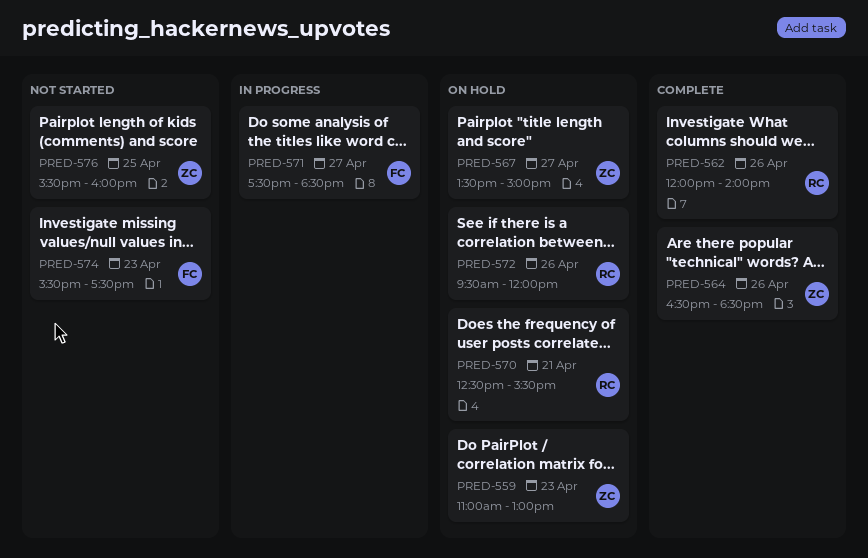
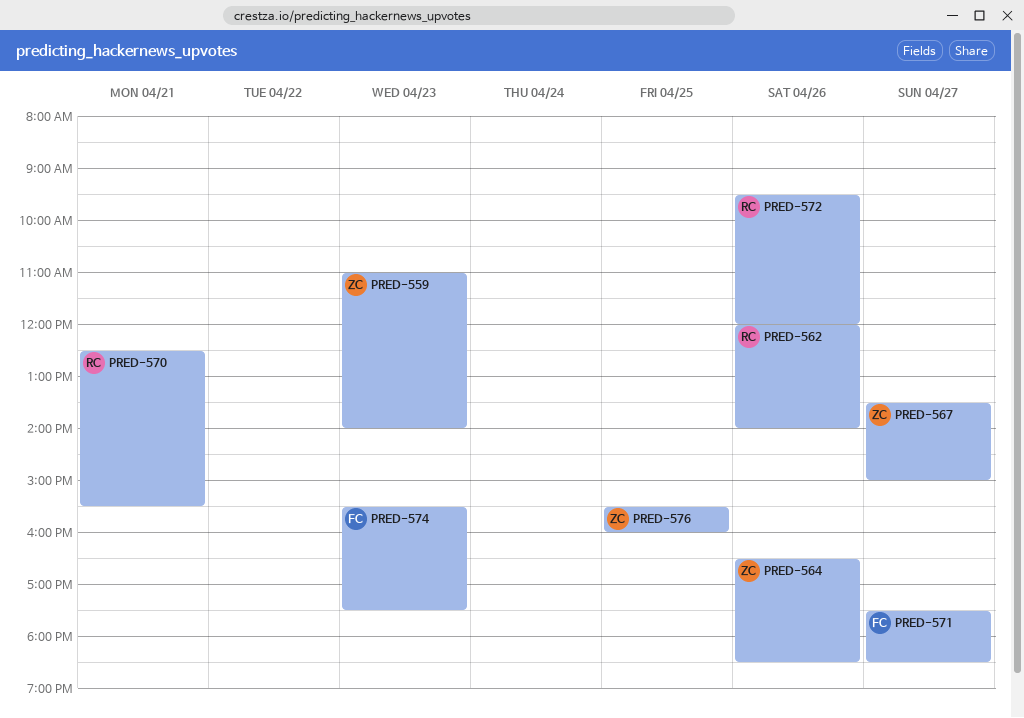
PRED-559, ends: 13:00 -> 14:00

